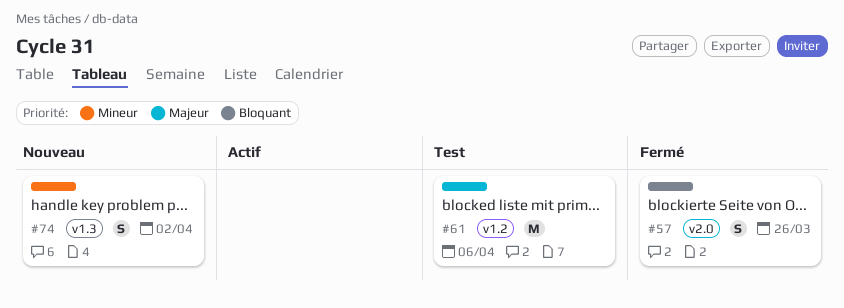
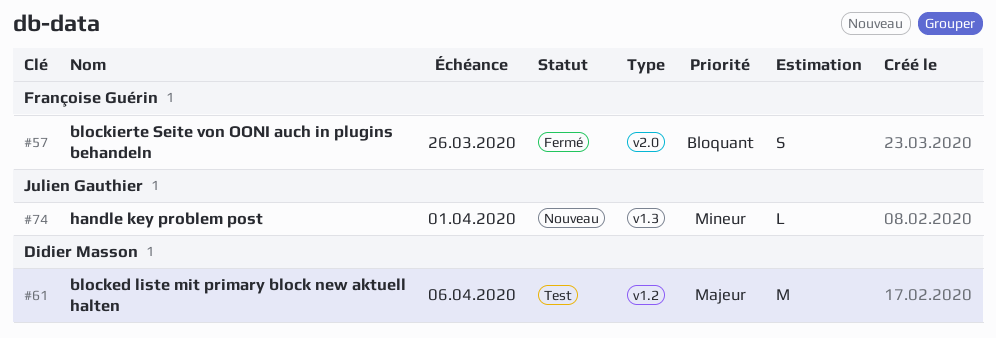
#74, estimate: S -> L
#74, due: Apr 2 -> Apr 1

